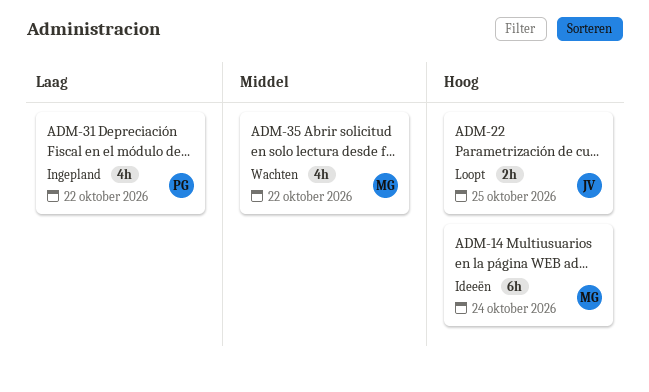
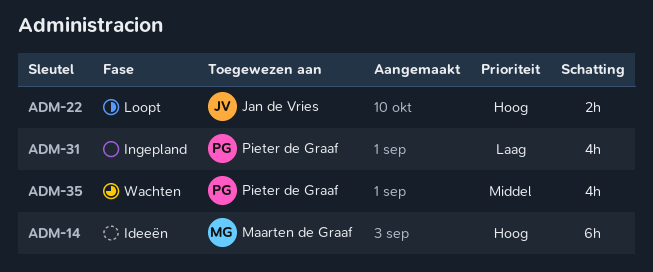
ADM-35, owner: Maarten de Graaf -> Pieter de Graaf

